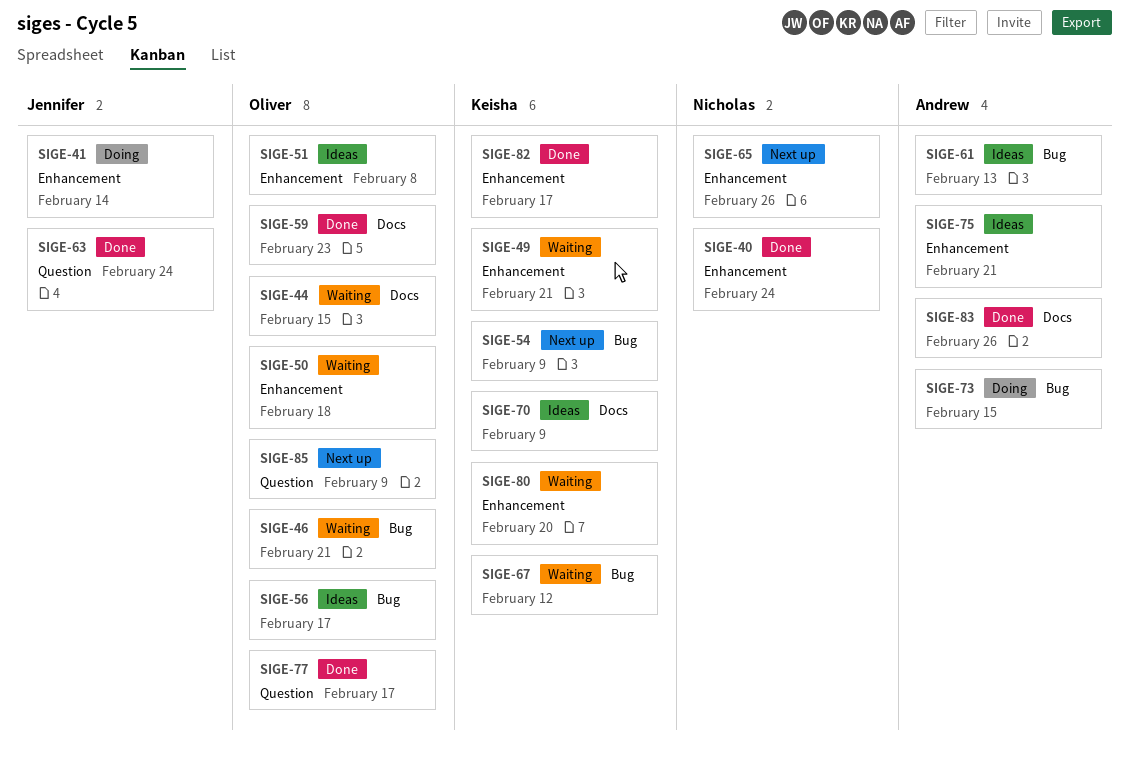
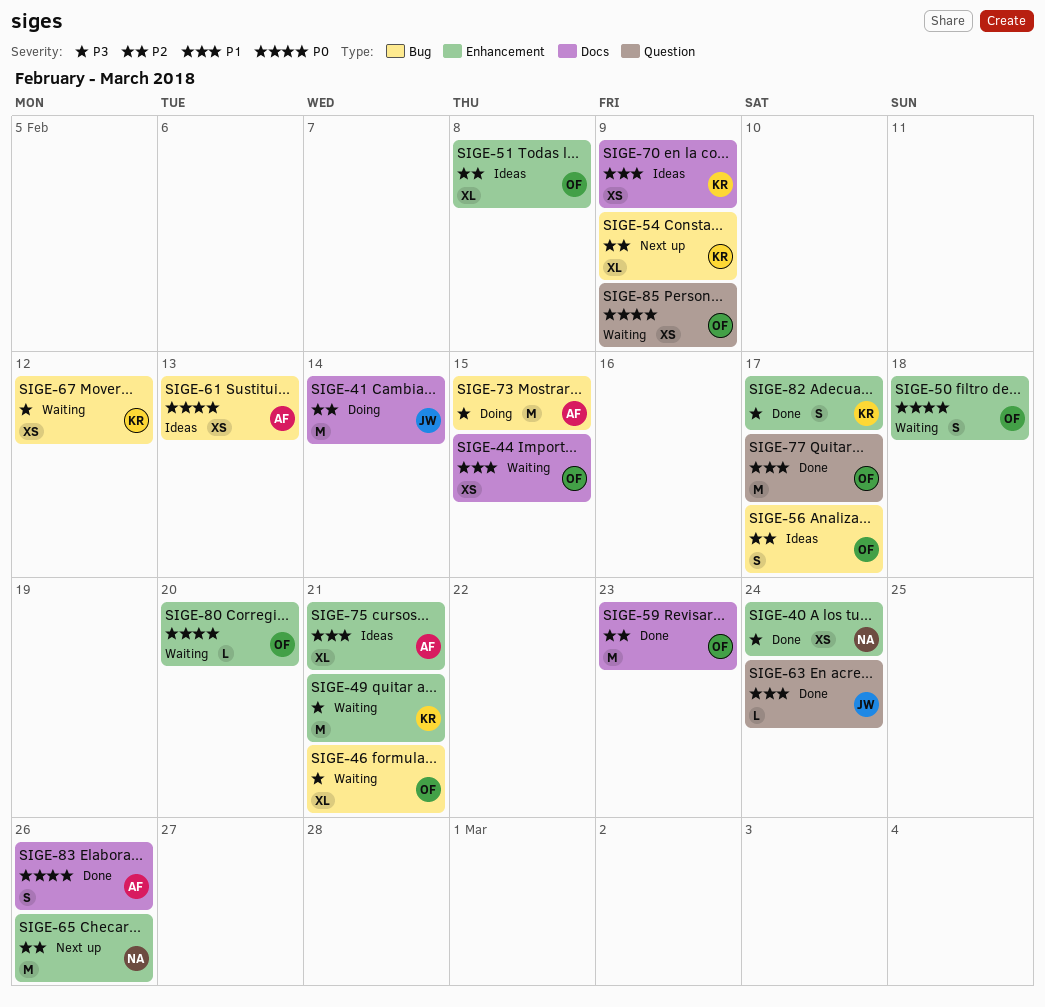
SIGE-41, label: Enhancement -> Docs
SIGE-80, owner: Keisha -> Oliver
SIGE-85, status: Next up -> Waiting

